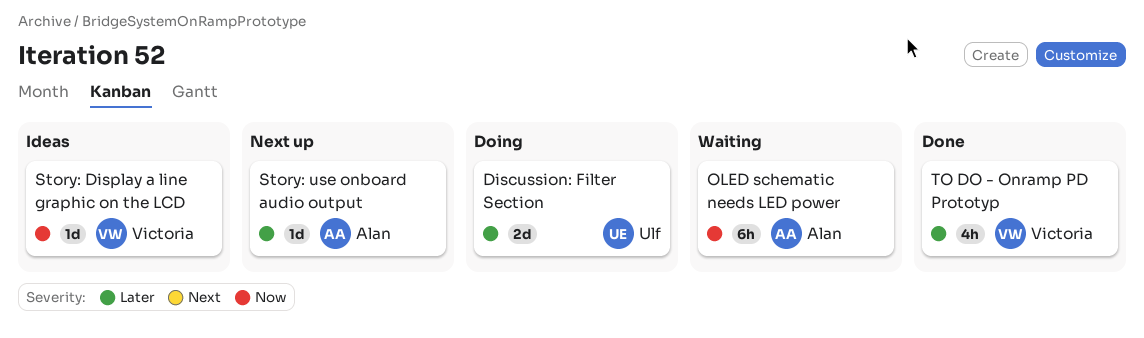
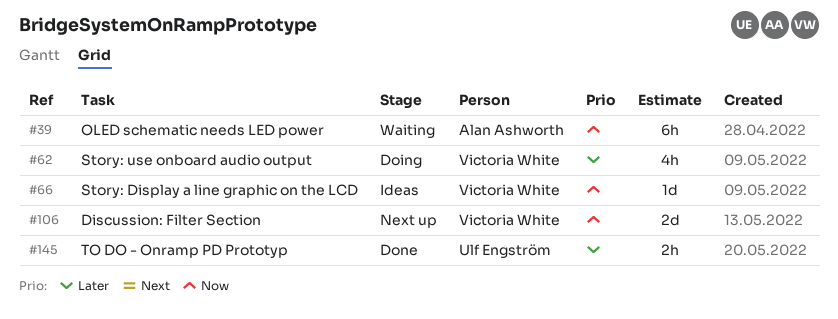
Discussion: Filter Section, status: Doing -> Next up
Discussion: Filter Section, owner: Ulf Engström -> Victoria White
Discussion: Filter Section, priority: Later -> Now
Story: use onboard audio output, status: Next up -> Doing
Story: use onboard audio output, owner: Alan Ashworth -> Victoria White
Story: use onboard audio output, estimate: 1d -> 4h
TO DO - Onramp PD Prototyp, owner: Victoria White -> Ulf Engström
TO DO - Onramp PD Prototyp, estimate: 4h -> 2h

